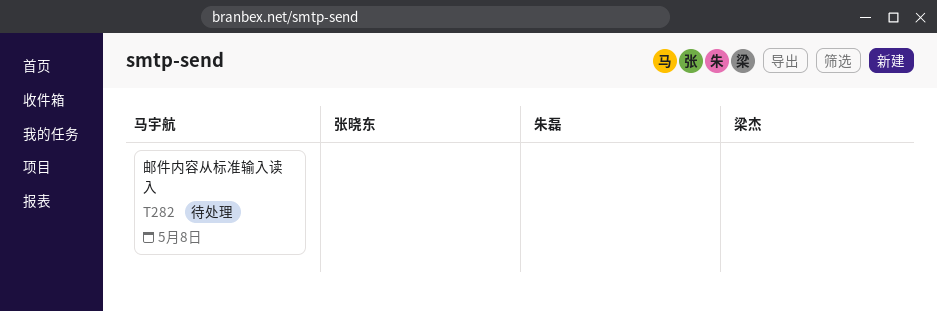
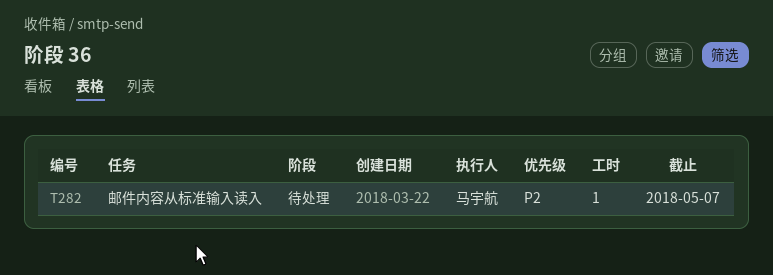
T282, due: May 8 -> May 7

